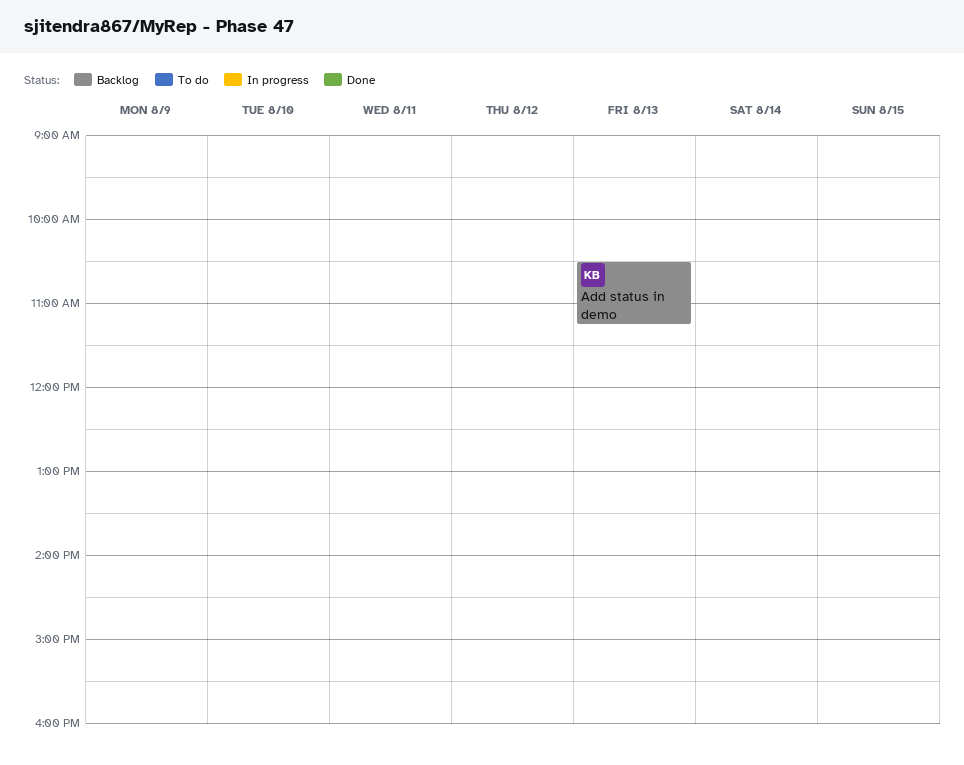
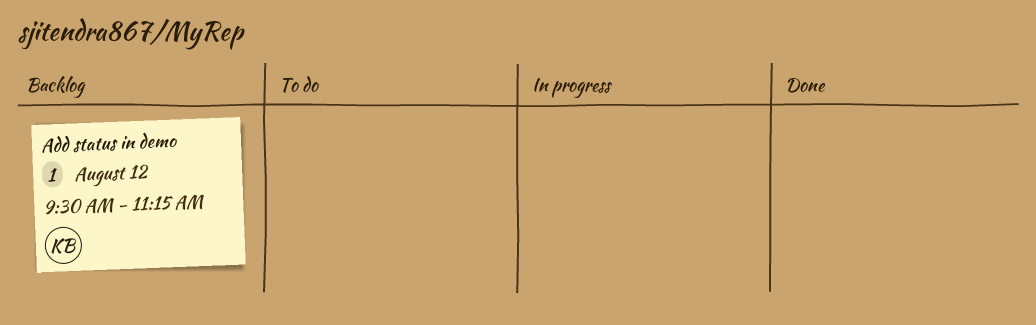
Add status in demo, day: Aug 13 -> Aug 12
Add status in demo, begins: 10:30 -> 09:30

